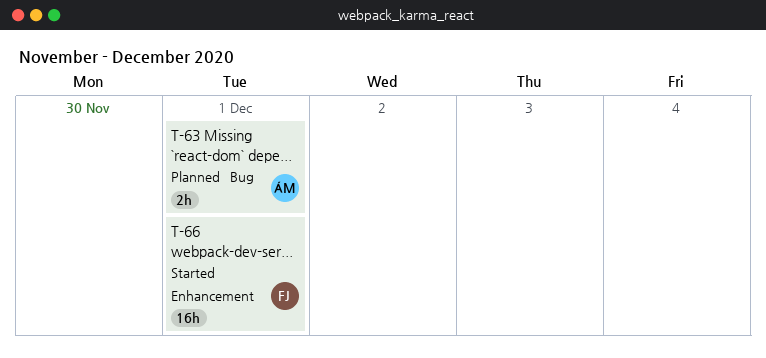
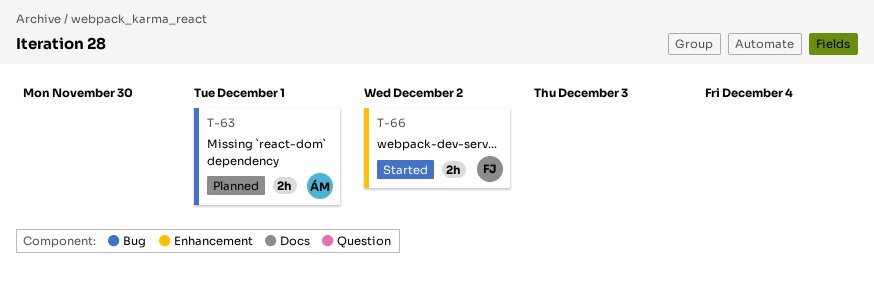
T-66, estimate: 16h -> 2h
T-66, due: Dec 1 -> Dec 2

